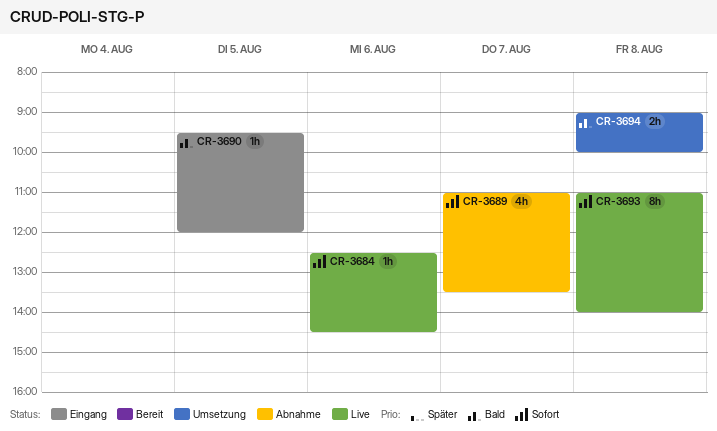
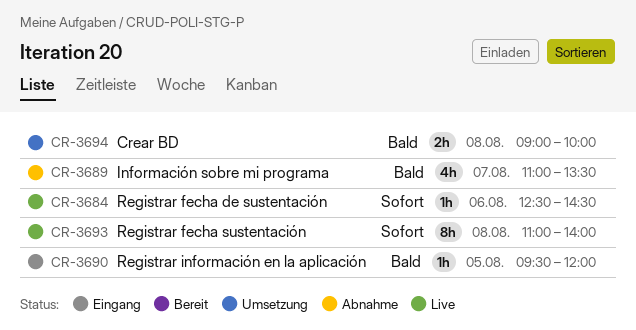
CR-3689, priority: Sofort -> Bald

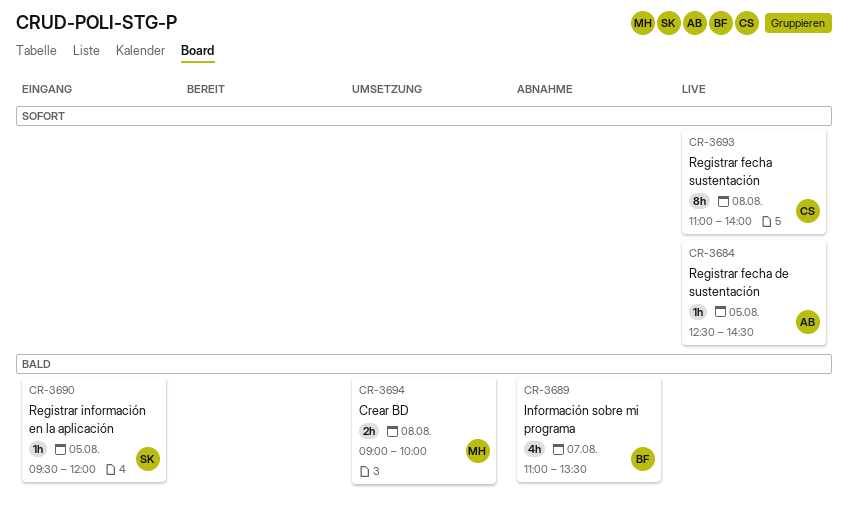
CR-3684, day: Aug 6 -> Aug 5

